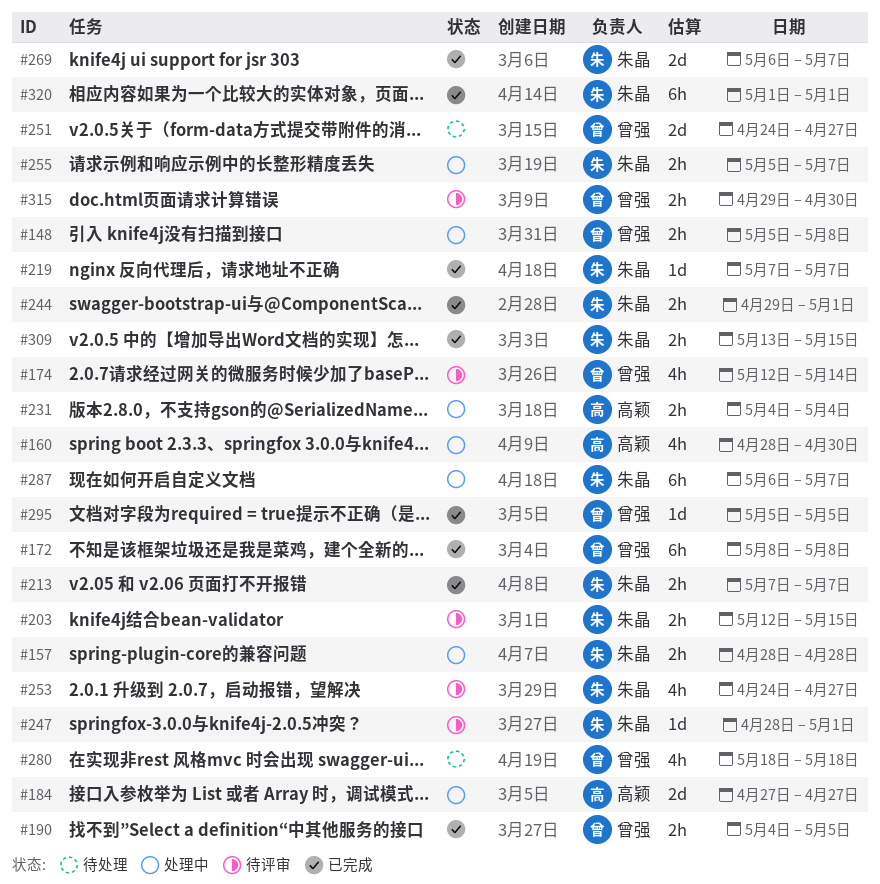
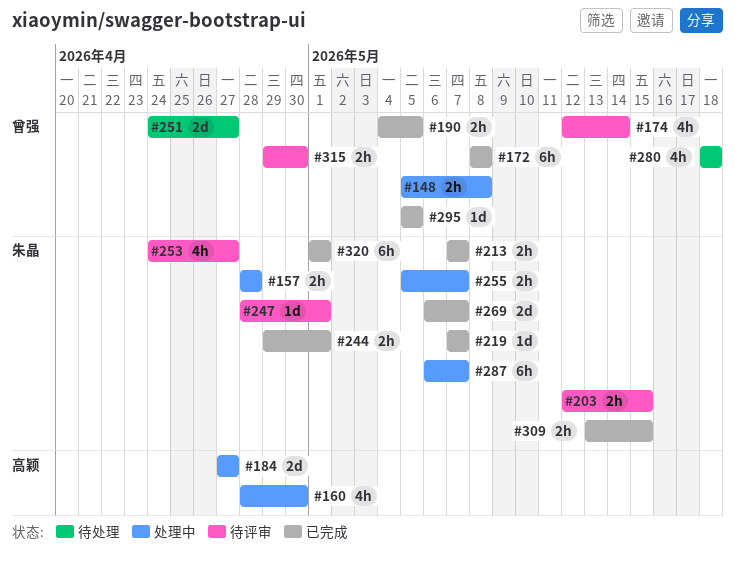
#231: present -> none

